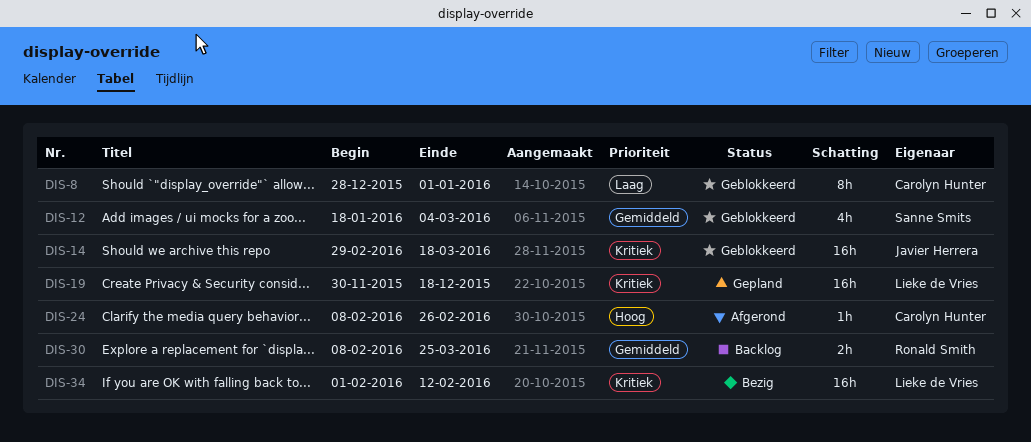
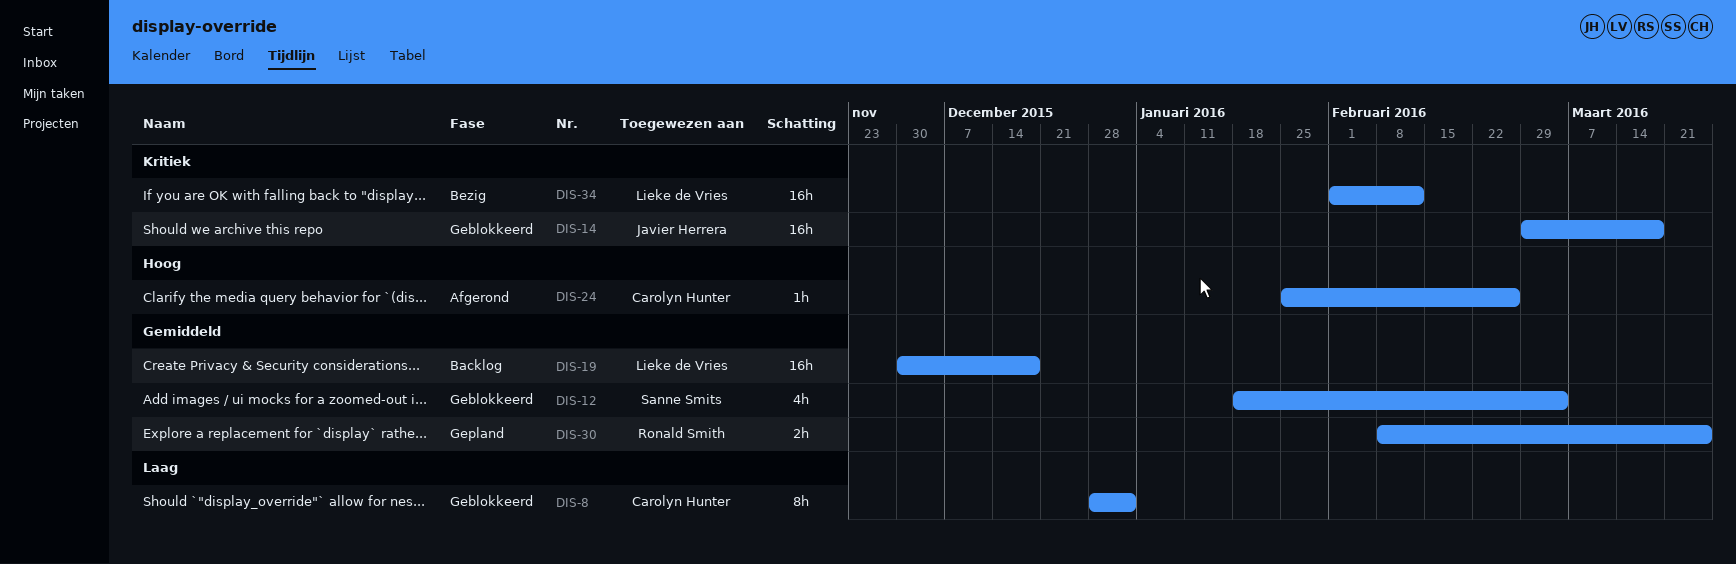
DIS-19, status: Gepland -> Backlog
DIS-19, priority: Kritiek -> Gemiddeld
DIS-24, start: Feb 8 -> Jan 25
DIS-30, status: Backlog -> Gepland

